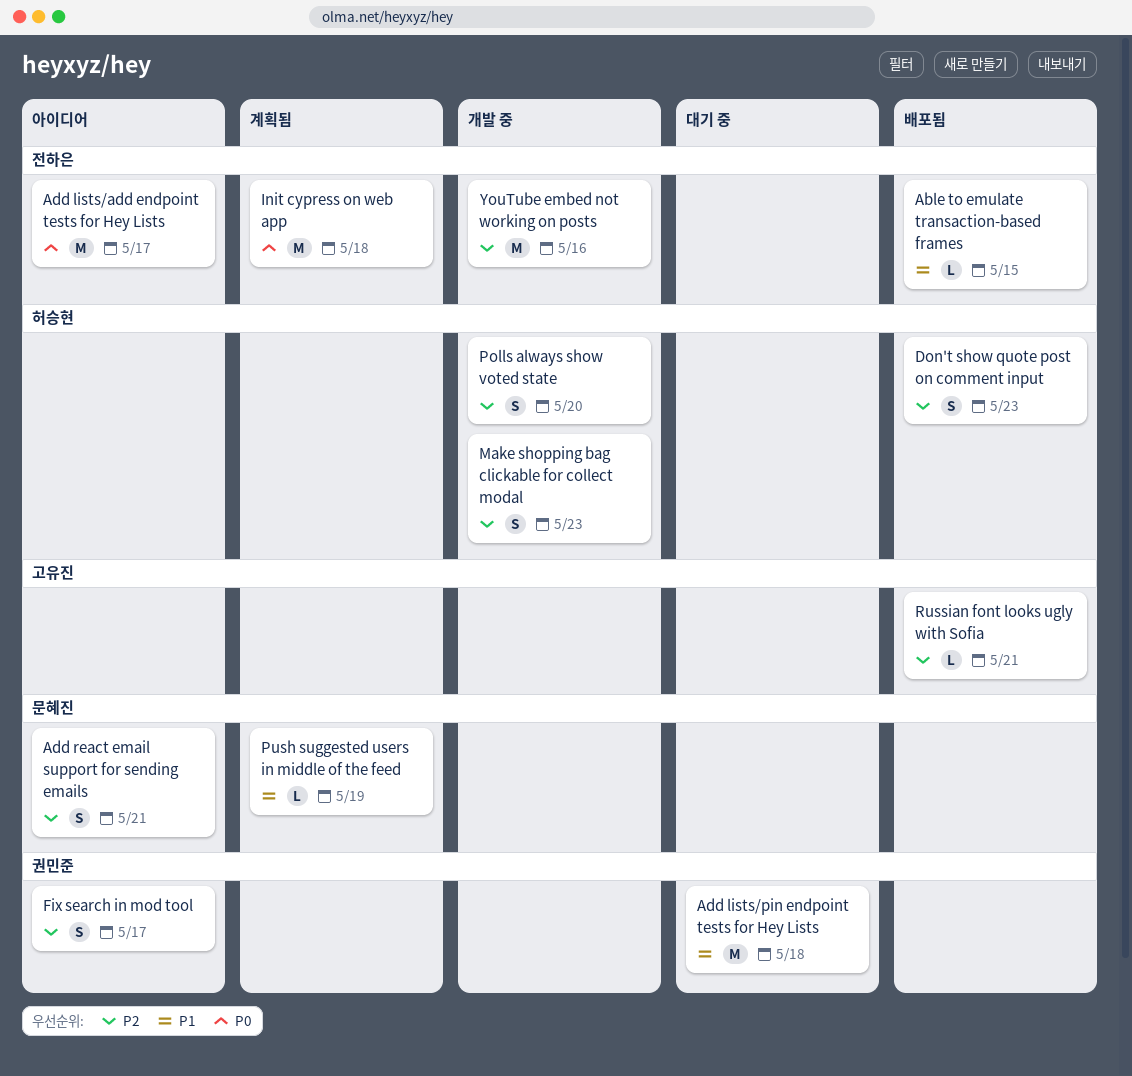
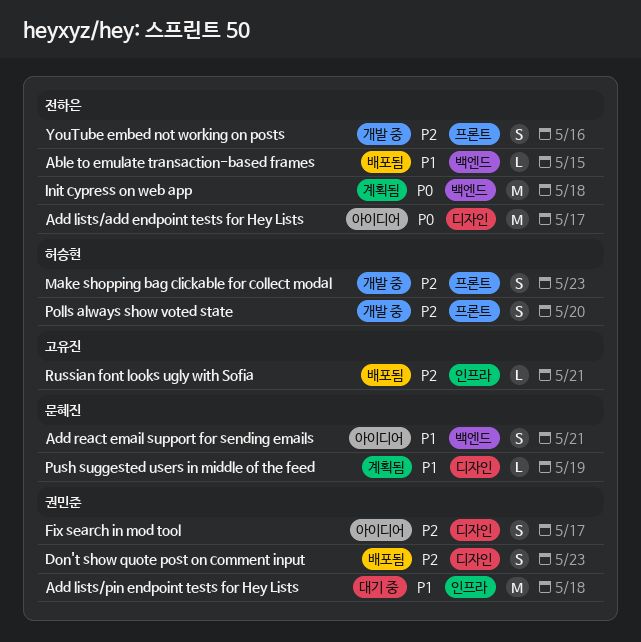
Add react email support for sending emails, priority: P2 -> P1
Don't show quote post on comment input, owner: 허승현 -> 권민준
YouTube embed not working on posts, estimate: M -> S

